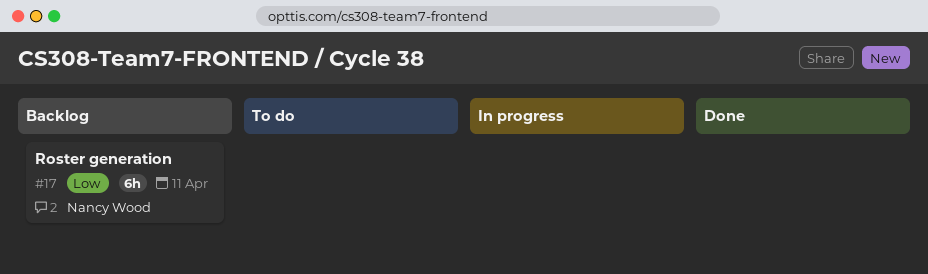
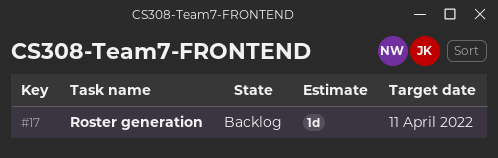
#17, estimate: 6h -> 1d

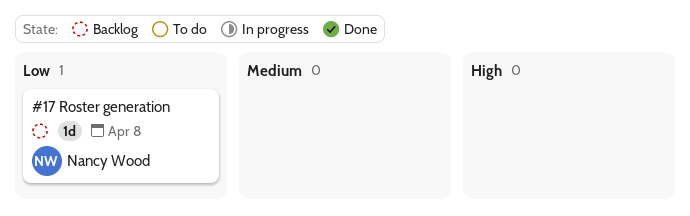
#17, due: Apr 11 -> Apr 8

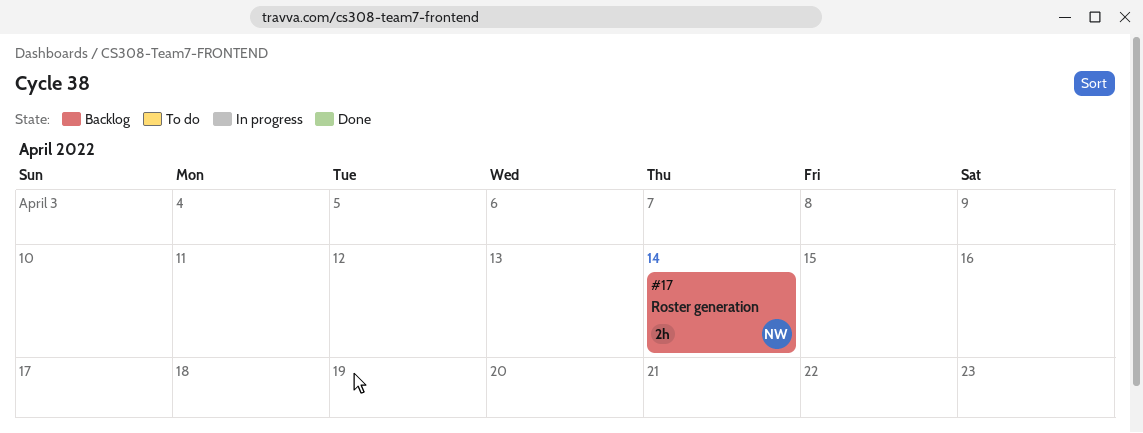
#17, estimate: 1d -> 2h
#17, due: Apr 8 -> Apr 14

